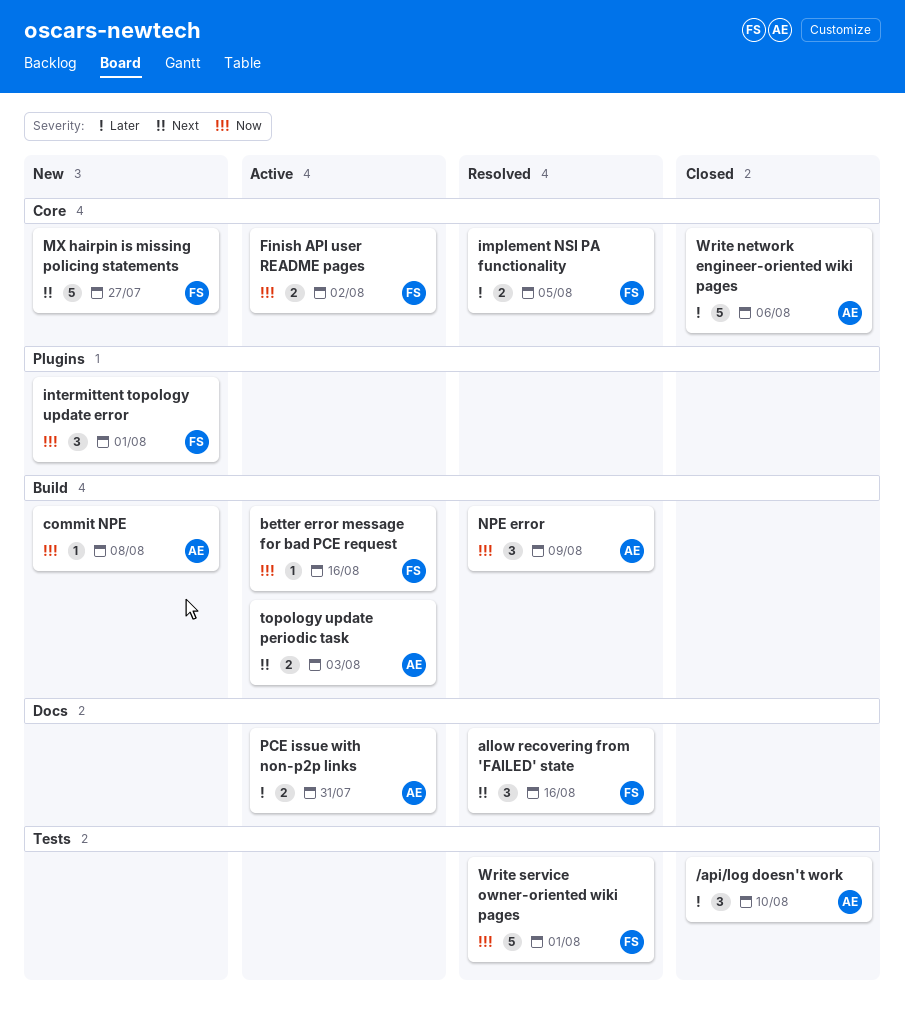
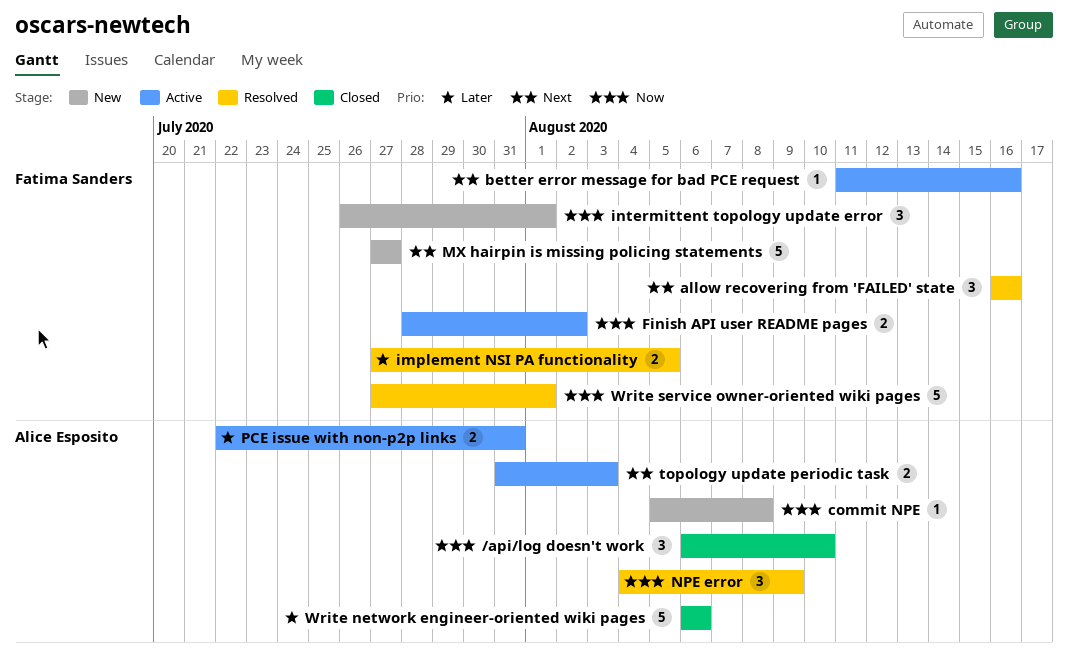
/api/log doesn't work, priority: Later -> Now
better error message for bad PCE request, priority: Now -> Next

